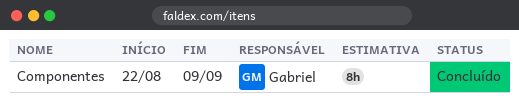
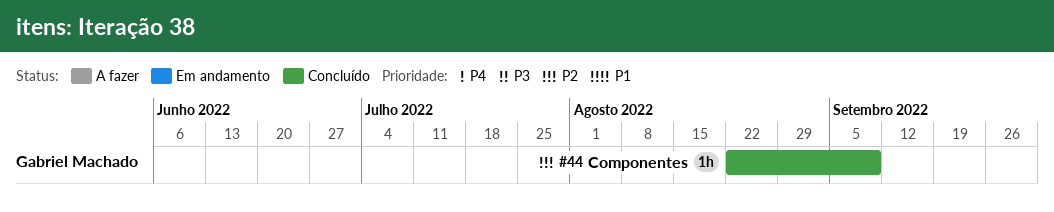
Componentes, estimate: 8h -> 1h

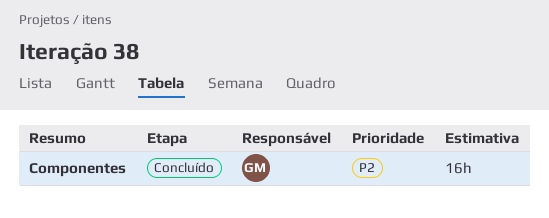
Componentes, estimate: 1h -> 16h

